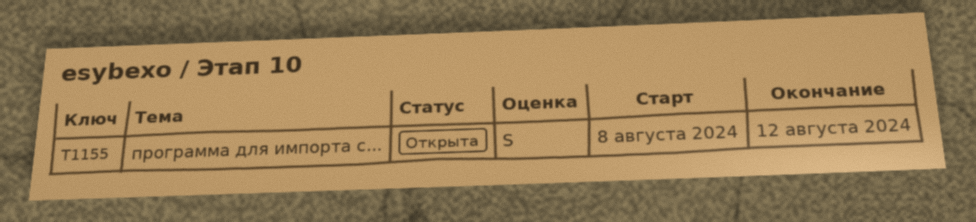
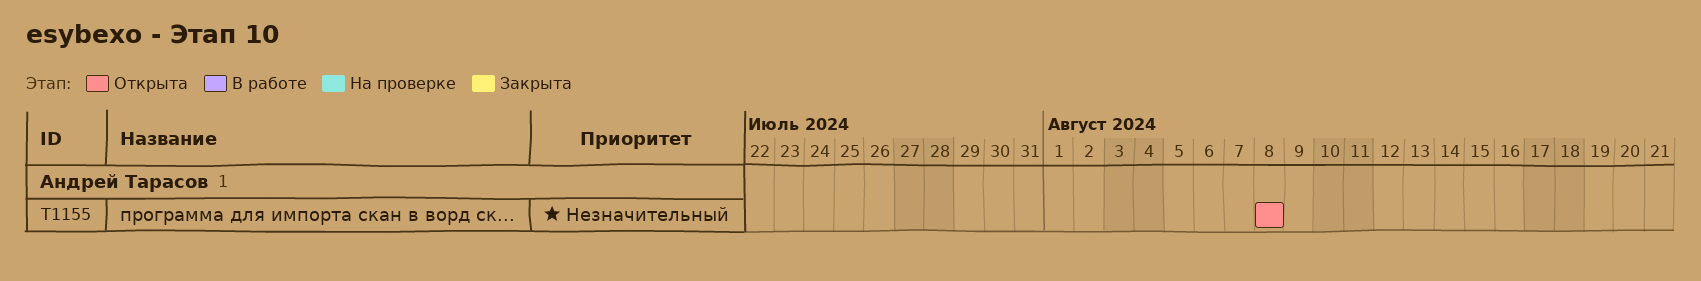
T1155, due: Aug 12 -> Aug 8

